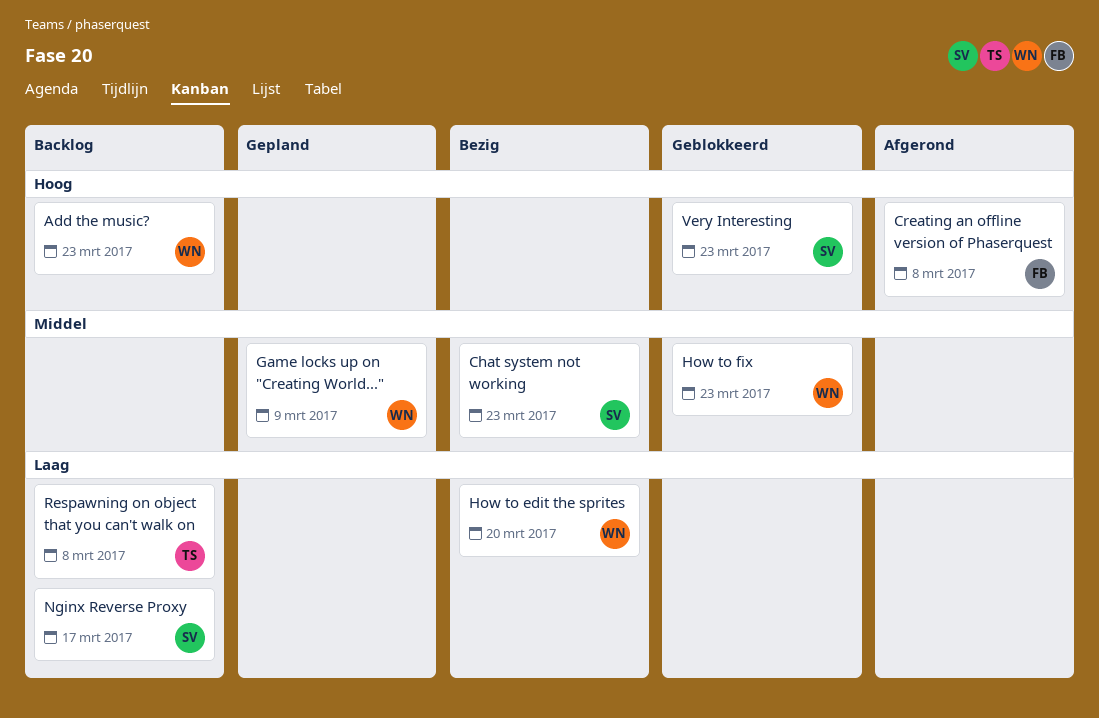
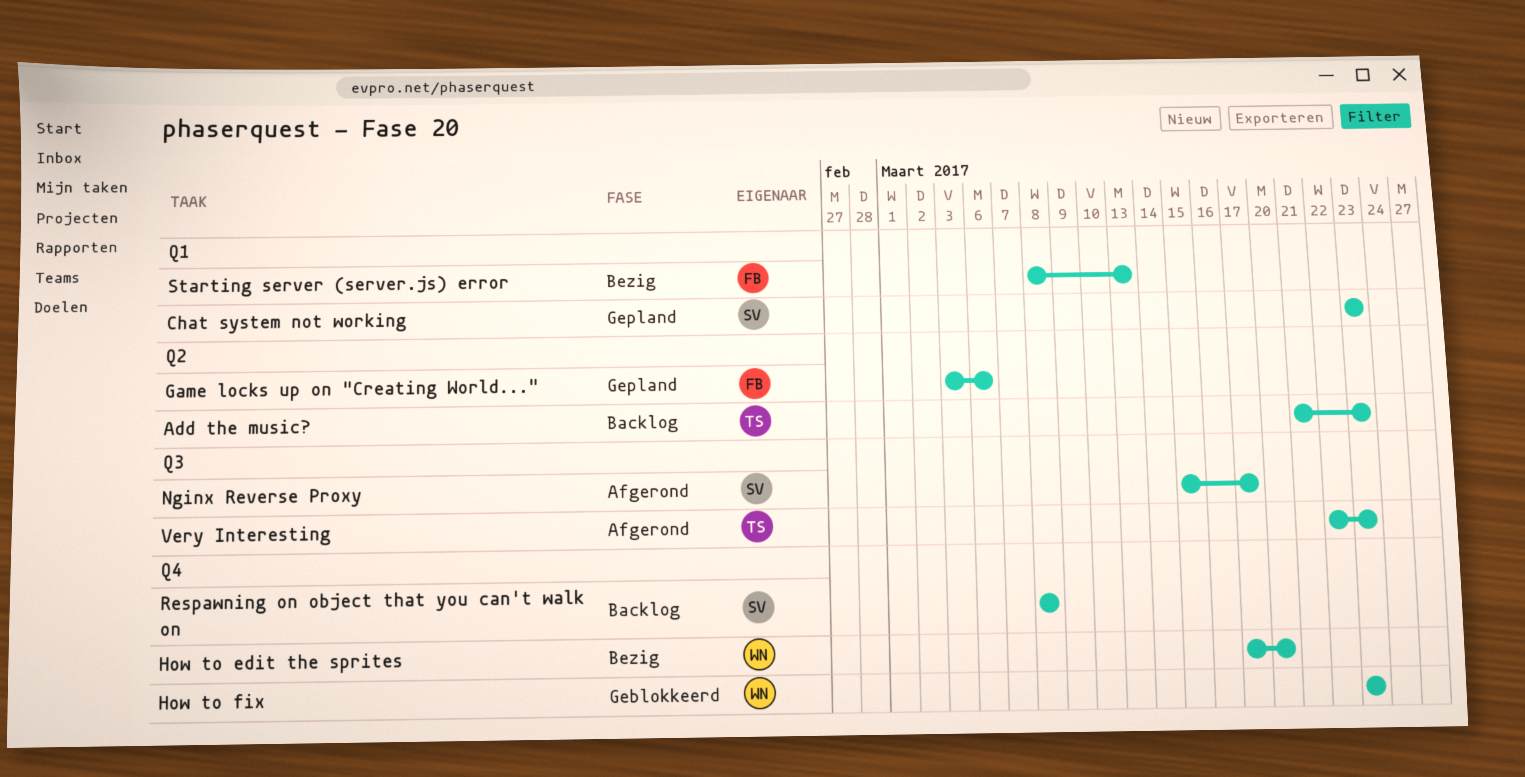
Add the music?, owner: WN -> TS
Chat system not working, status: Bezig -> Gepland
Creating an offline version of Phaserquest: present -> none
Game locks up on "Creating World...", owner: WN -> FB
Game locks up on "Creating World...", due: Mar 9 -> Mar 6
Nginx Reverse Proxy, status: Backlog -> Afgerond
Respawning on object that you can't walk on, owner: TS -> SV
Starting server (server.js) error: none -> present
Very Interesting, status: Geblokkeerd -> Afgerond
Very Interesting, owner: SV -> TS

